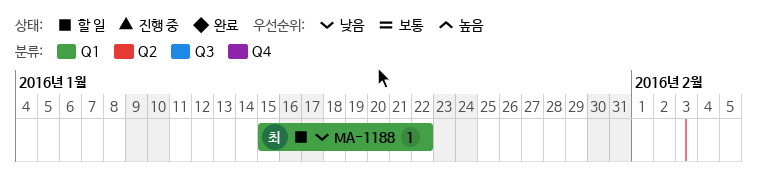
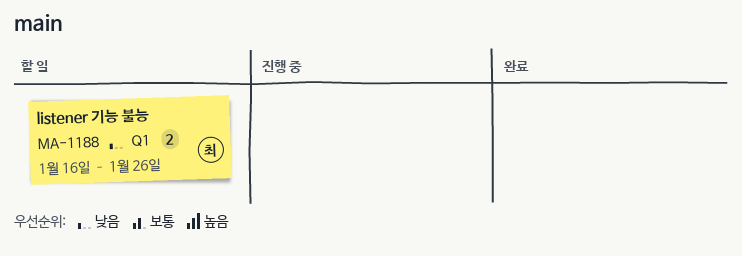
MA-1188, estimate: 1 -> 2
MA-1188, start: Jan 15 -> Jan 16
MA-1188, due: Jan 22 -> Jan 26

